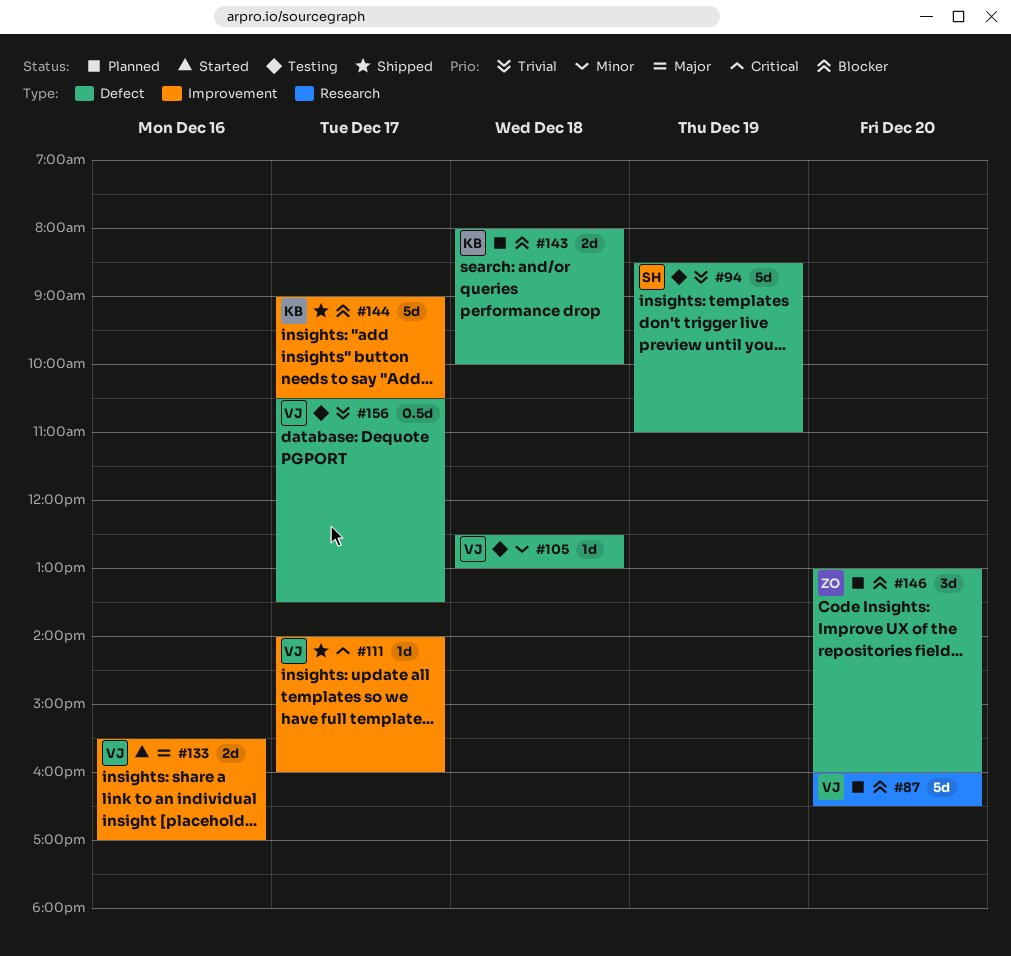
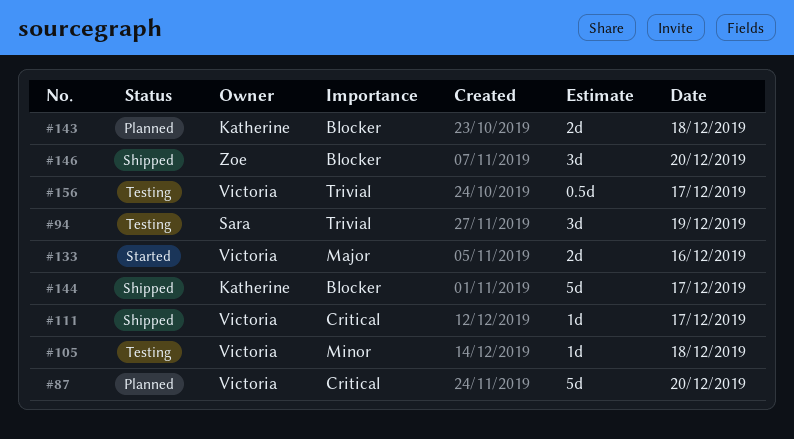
#87, priority: Blocker -> Critical
#94, estimate: 5d -> 3d
#146, status: Planned -> Shipped

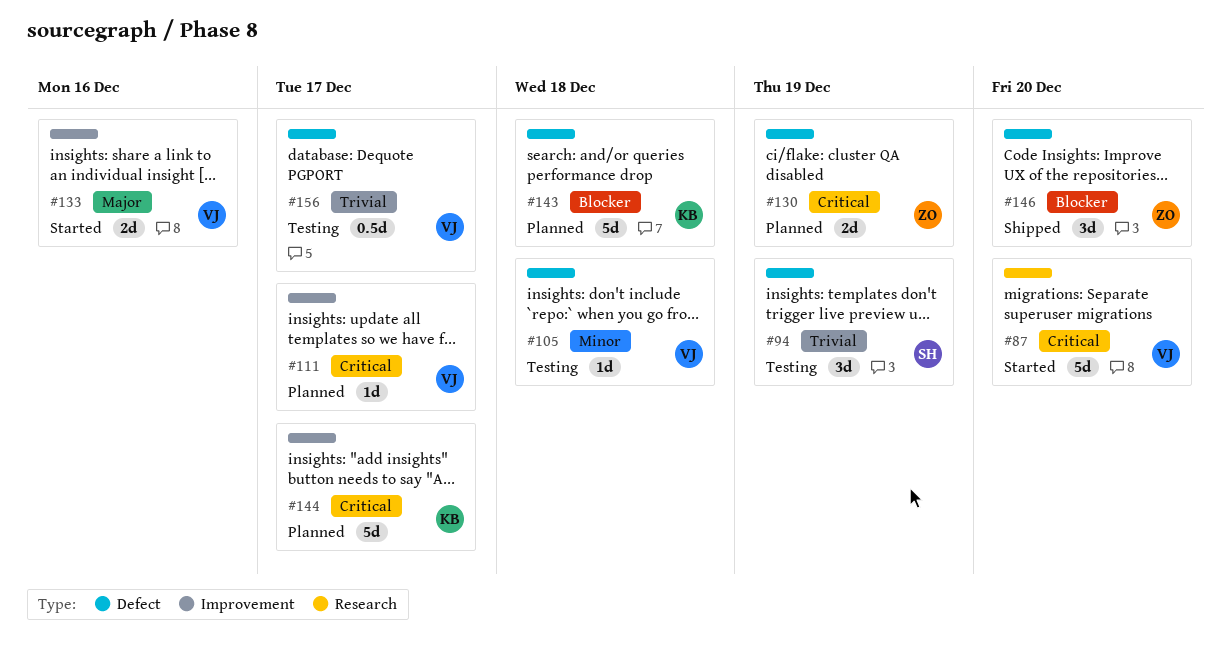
#87, status: Planned -> Started
#111, status: Shipped -> Planned
#130: none -> present
#143, estimate: 2d -> 5d
#144, status: Shipped -> Planned
#144, priority: Blocker -> Critical

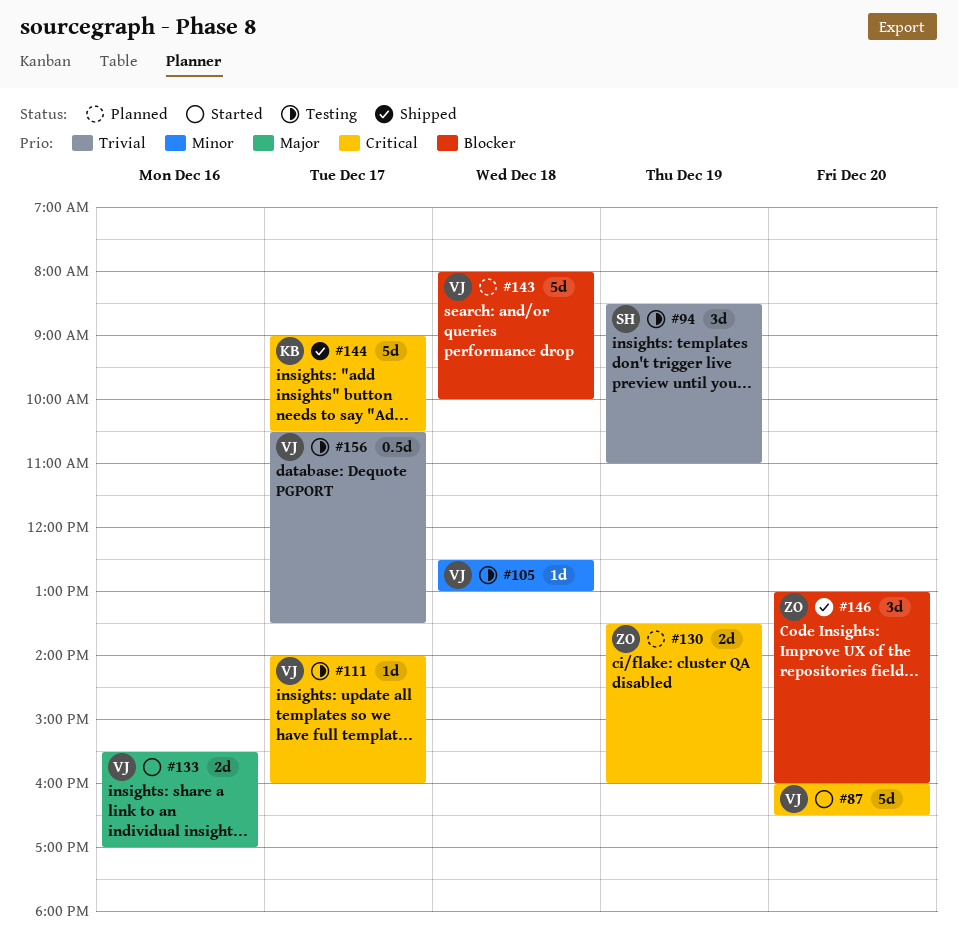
#111, status: Planned -> Testing
#143, owner: KB -> VJ
#144, status: Planned -> Shipped

